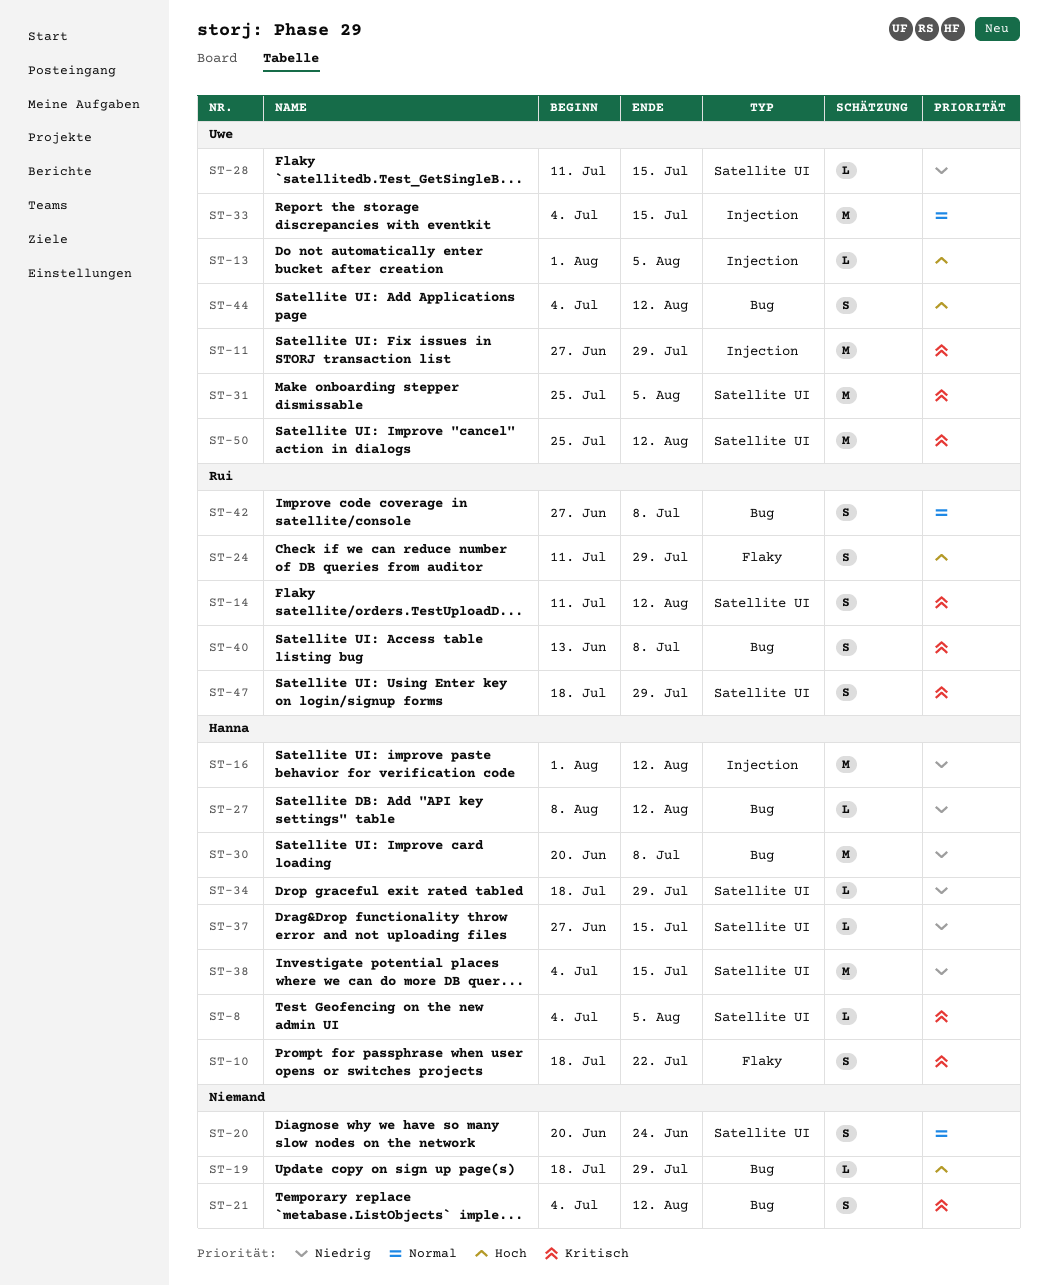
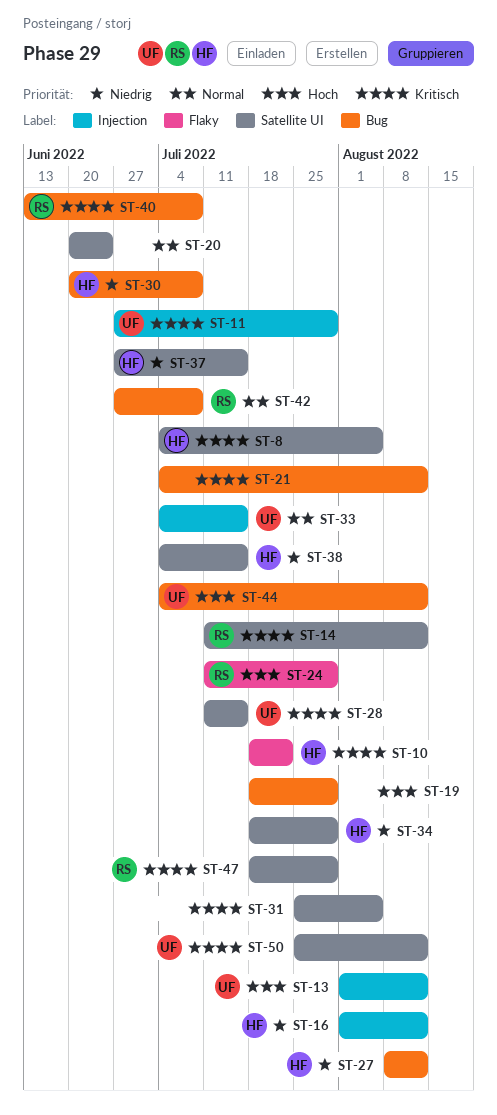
ST-13, due: Aug 5 -> Aug 12
ST-28, priority: Niedrig -> Kritisch
ST-31, owner: Uwe -> none

